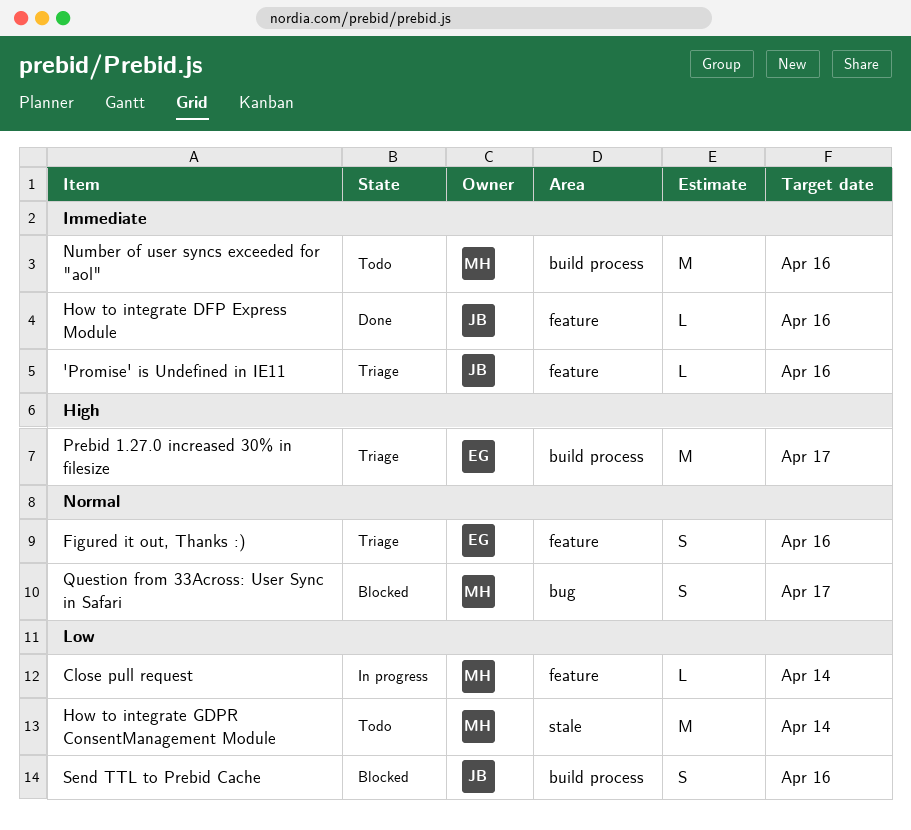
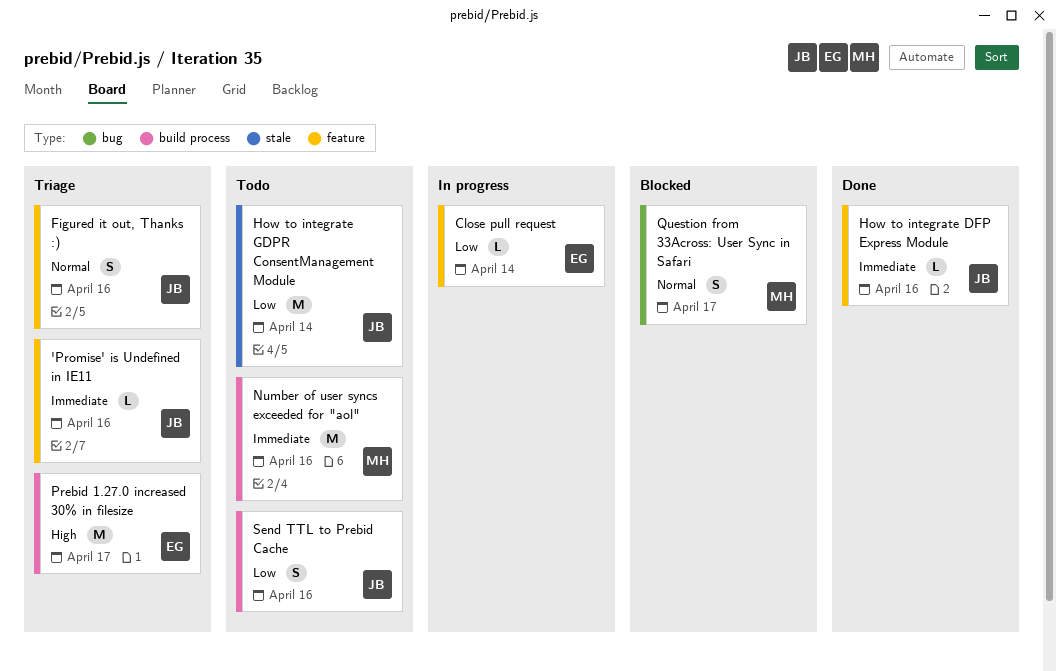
Close pull request, owner: MH -> EG
Figured it out, Thanks :), owner: EG -> JB
How to integrate GDPR ConsentManagement Module, owner: MH -> JB
Send TTL to Prebid Cache, status: Blocked -> Todo

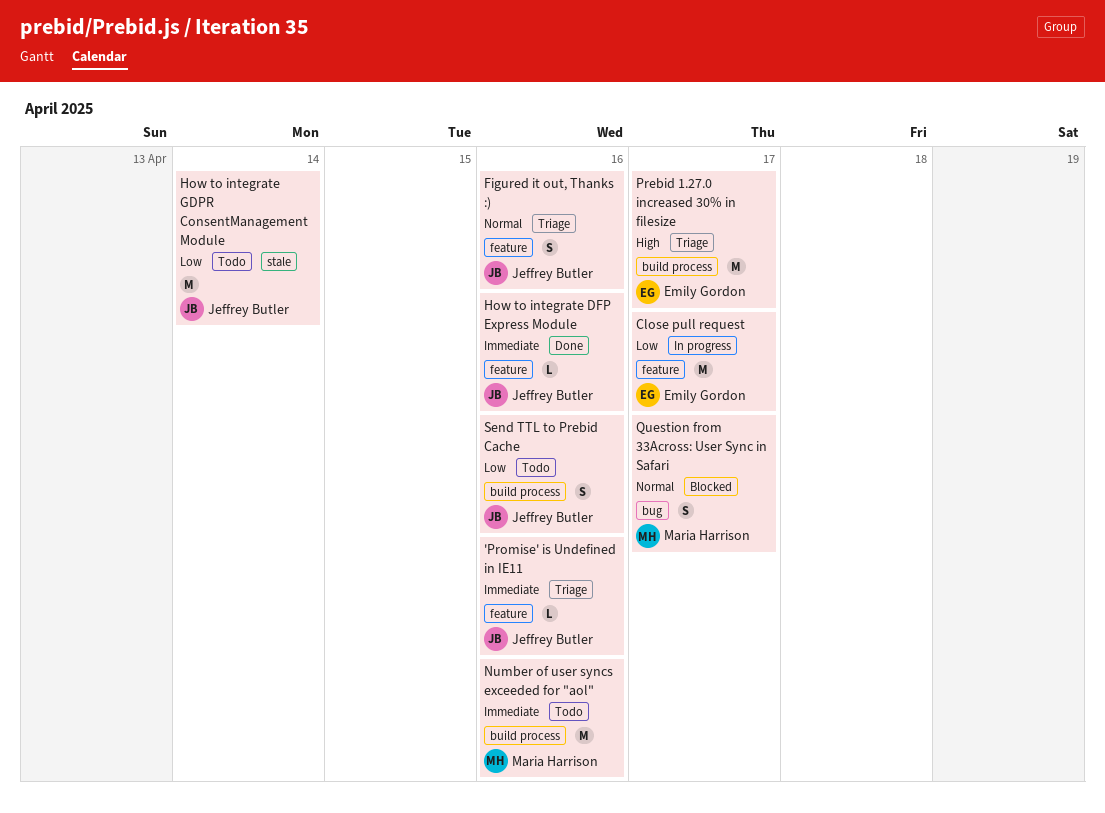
Close pull request, estimate: L -> M
Close pull request, due: Apr 14 -> Apr 17

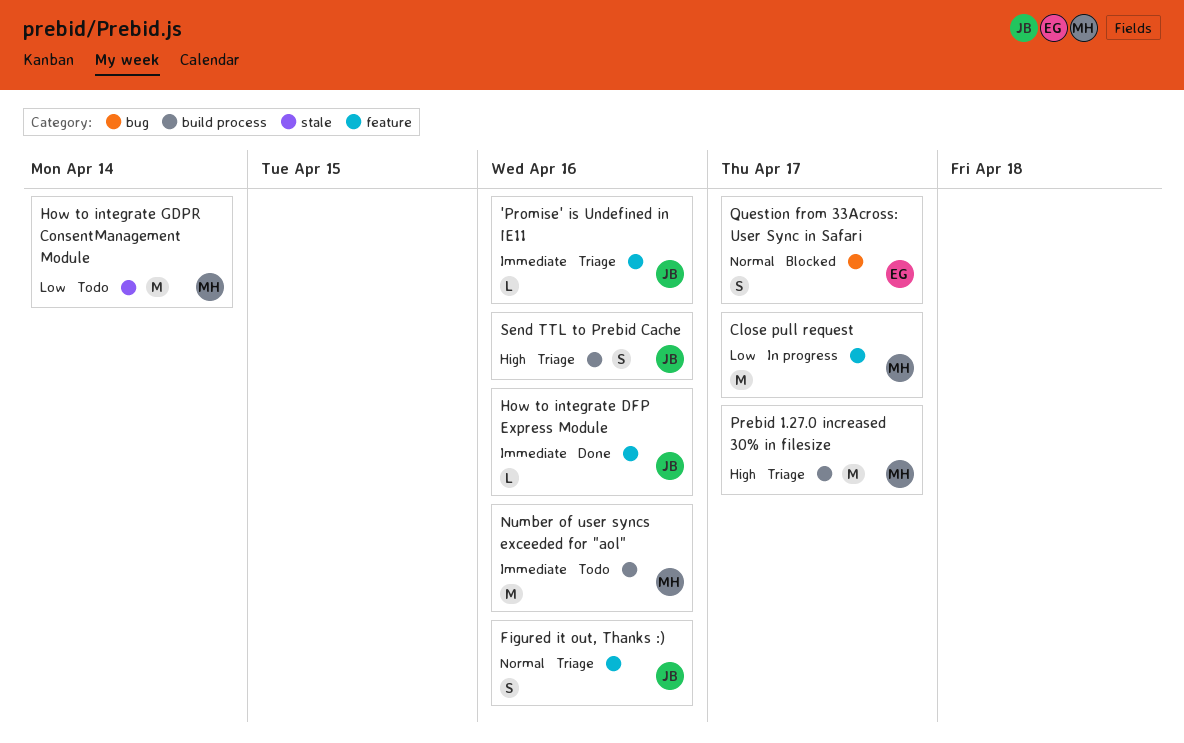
Close pull request, owner: Emily Gordon -> Maria Harrison
How to integrate GDPR ConsentManagement Module, owner: Jeffrey Butler -> Maria Harrison
Prebid 1.27.0 increased 30% in filesize, owner: Emily Gordon -> Maria Harrison
Question from 33Across: User Sync in Safari, owner: Maria Harrison -> Emily Gordon
Send TTL to Prebid Cache, status: Todo -> Triage
Send TTL to Prebid Cache, priority: Low -> High

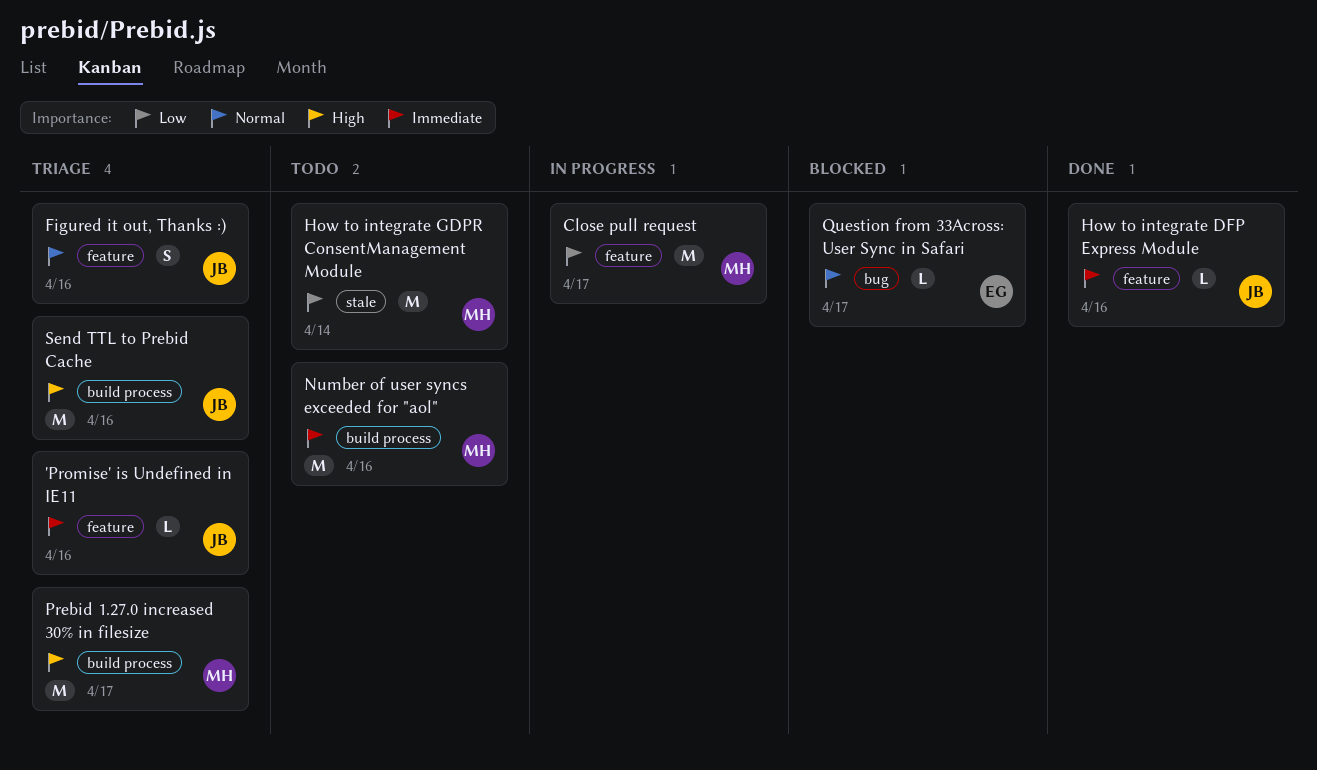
Question from 33Across: User Sync in Safari, estimate: S -> L
Send TTL to Prebid Cache, estimate: S -> M

